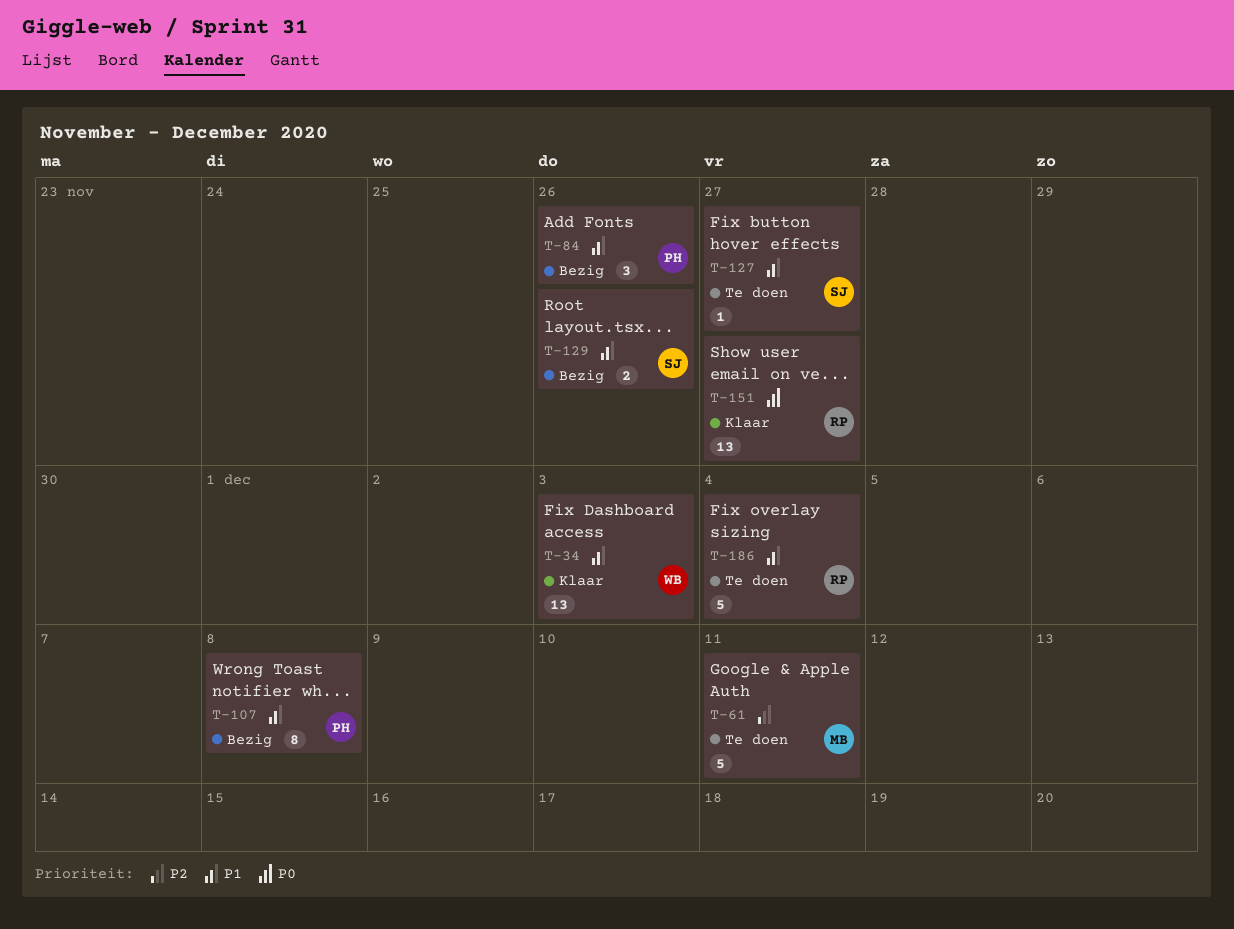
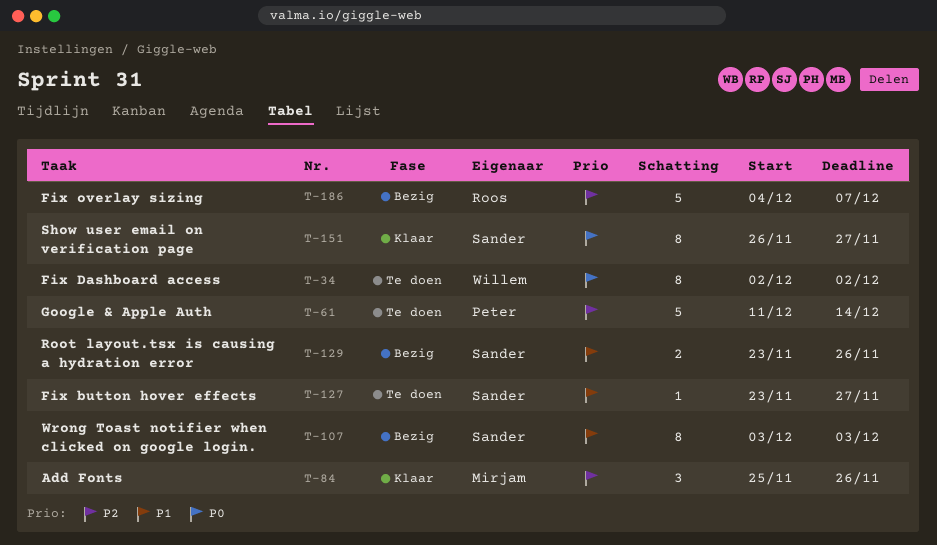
T-34, status: Klaar -> Te doen
T-34, priority: P1 -> P0
T-34, estimate: 13 -> 8
T-34, due: Dec 3 -> Dec 2
T-61, owner: Mirjam -> Peter
T-61, due: Dec 11 -> Dec 14
T-84, status: Bezig -> Klaar
T-84, owner: Peter -> Mirjam
T-84, priority: P1 -> P2
T-107, owner: Peter -> Sander
T-107, due: Dec 8 -> Dec 3
T-151, owner: Roos -> Sander
T-151, estimate: 13 -> 8
T-186, status: Te doen -> Bezig
T-186, priority: P1 -> P2
T-186, due: Dec 4 -> Dec 7

